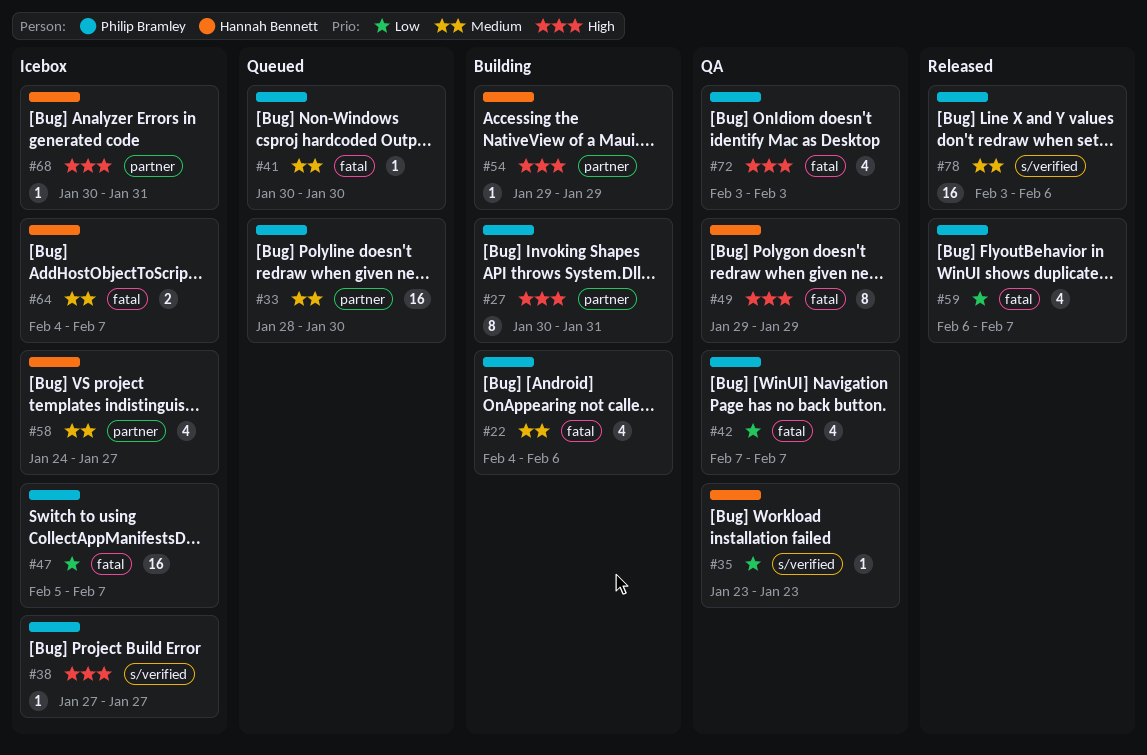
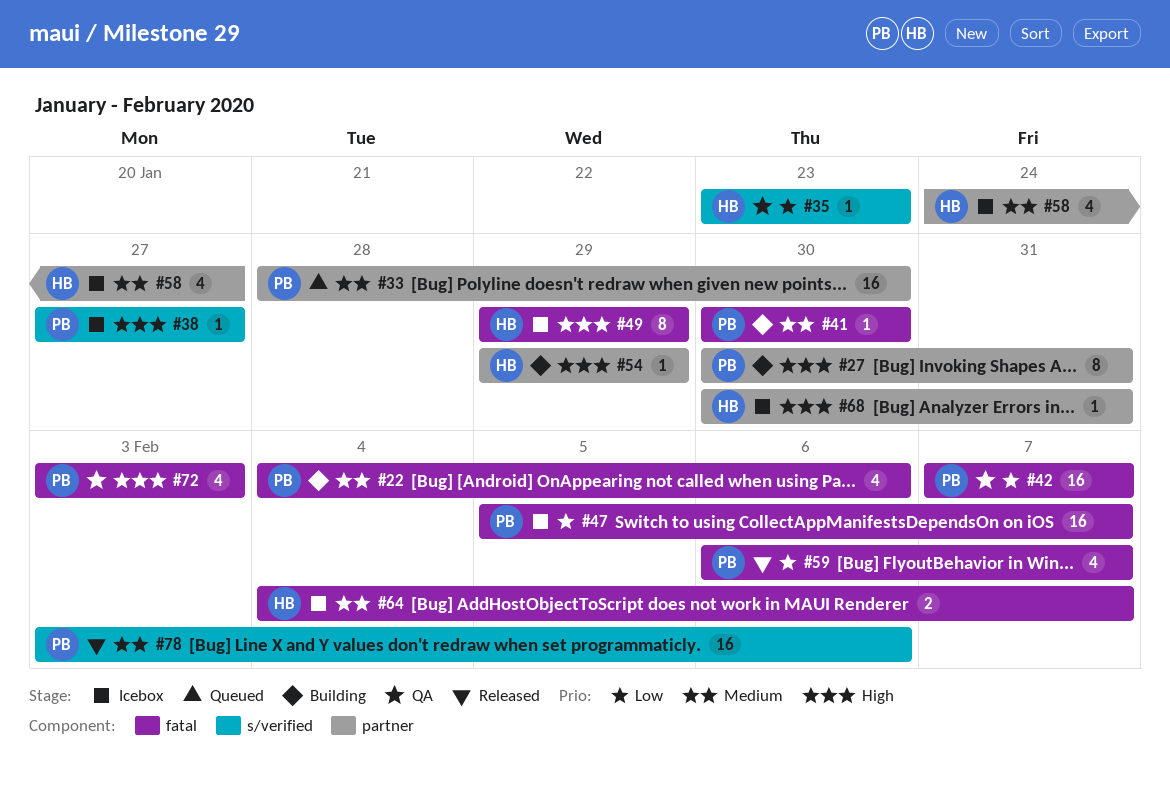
#41, status: Queued -> Building
#42, estimate: 4 -> 16
#49, status: QA -> Icebox

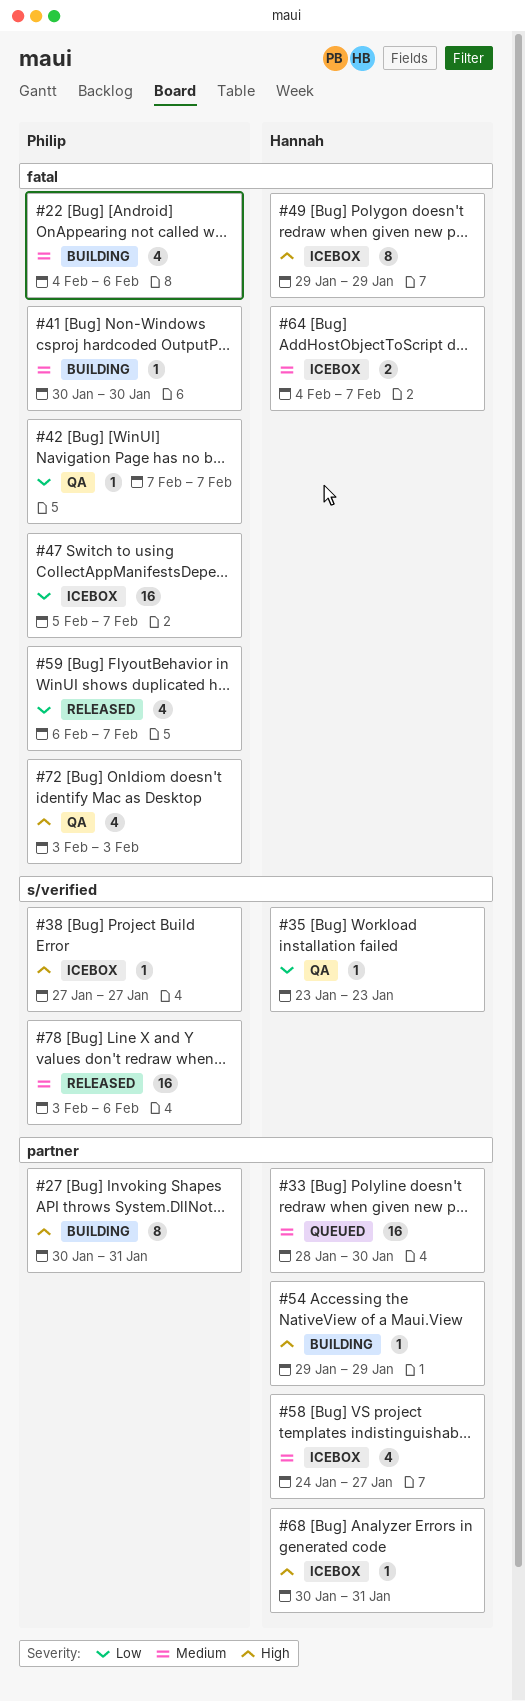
#33, owner: Philip -> Hannah
#42, estimate: 16 -> 1

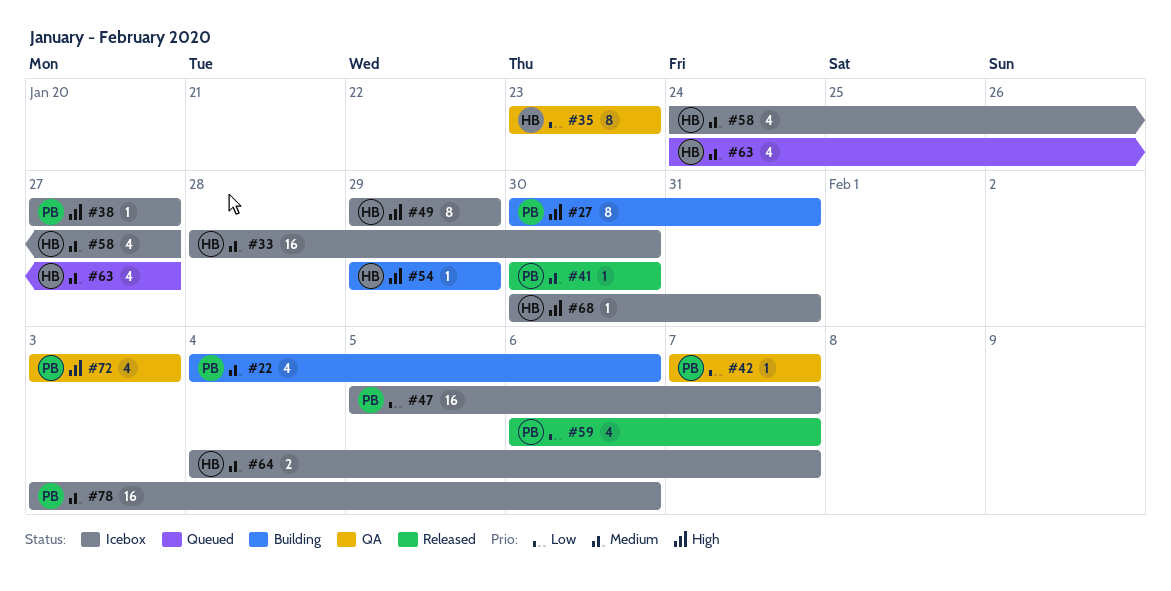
#33, status: Queued -> Icebox
#35, estimate: 1 -> 8
#41, status: Building -> Released
#63: none -> present
#78, status: Released -> Icebox

